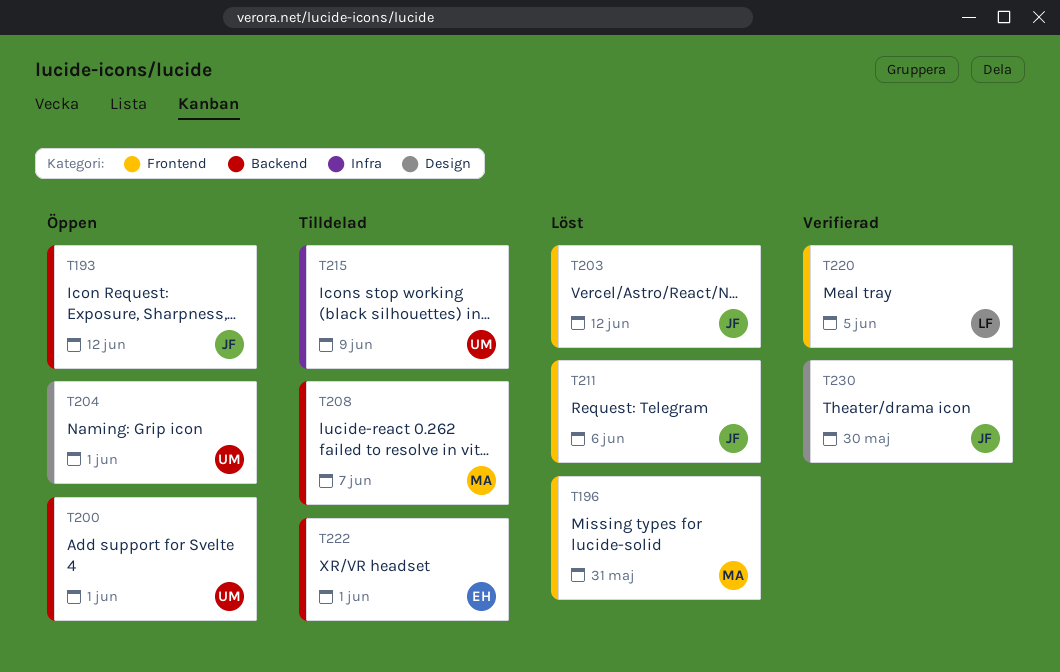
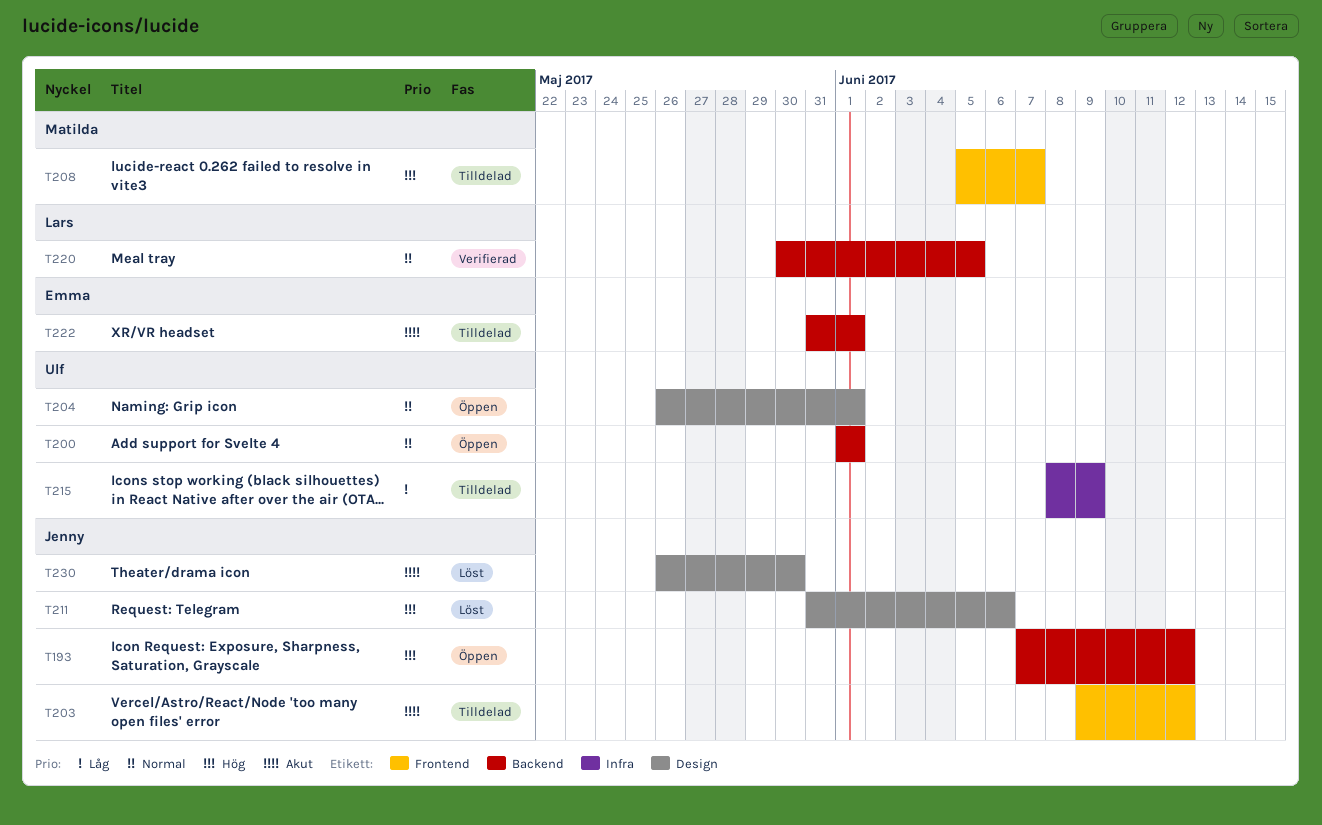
T196: present -> none
T203, status: Löst -> Tilldelad
T208, label: Backend -> Frontend
T211, label: Frontend -> Design
T220, label: Frontend -> Backend
T230, status: Verifierad -> Löst

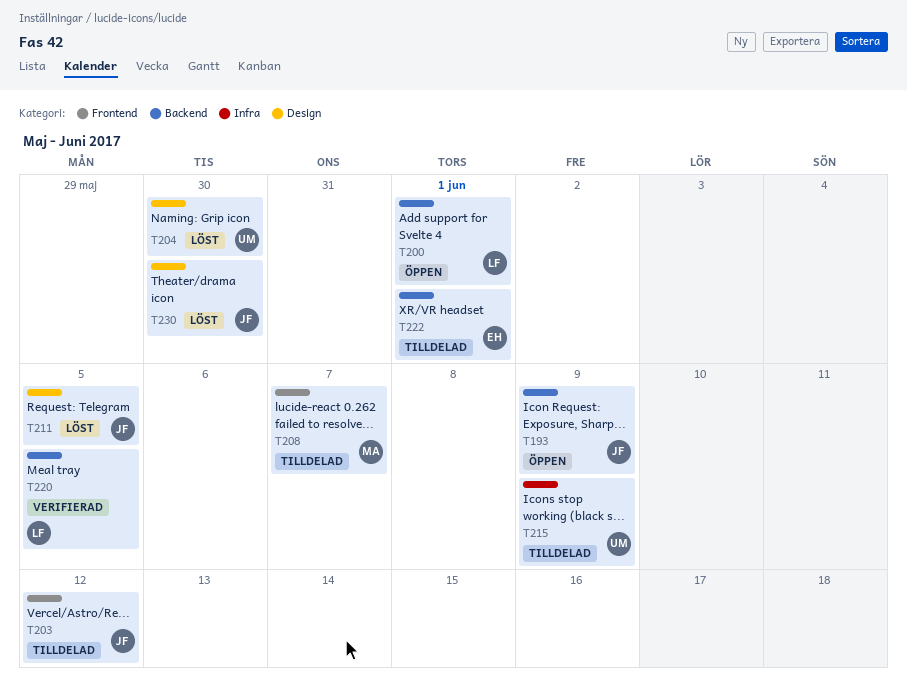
T193, due: Jun 12 -> Jun 9
T200, owner: Ulf -> Lars
T204, status: Öppen -> Löst
T204, due: Jun 1 -> May 30
T211, due: Jun 6 -> Jun 5

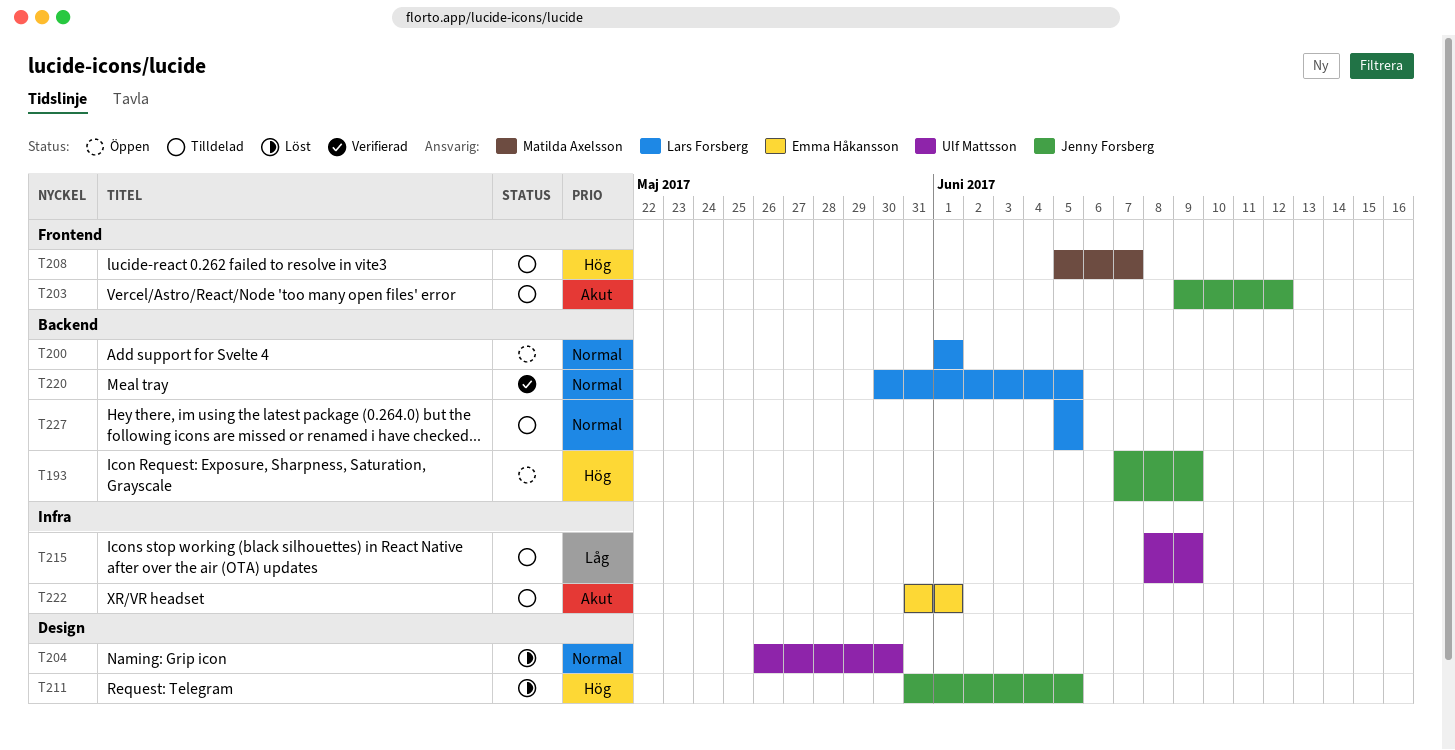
T222, label: Backend -> Infra
T227: none -> present
T230: present -> none

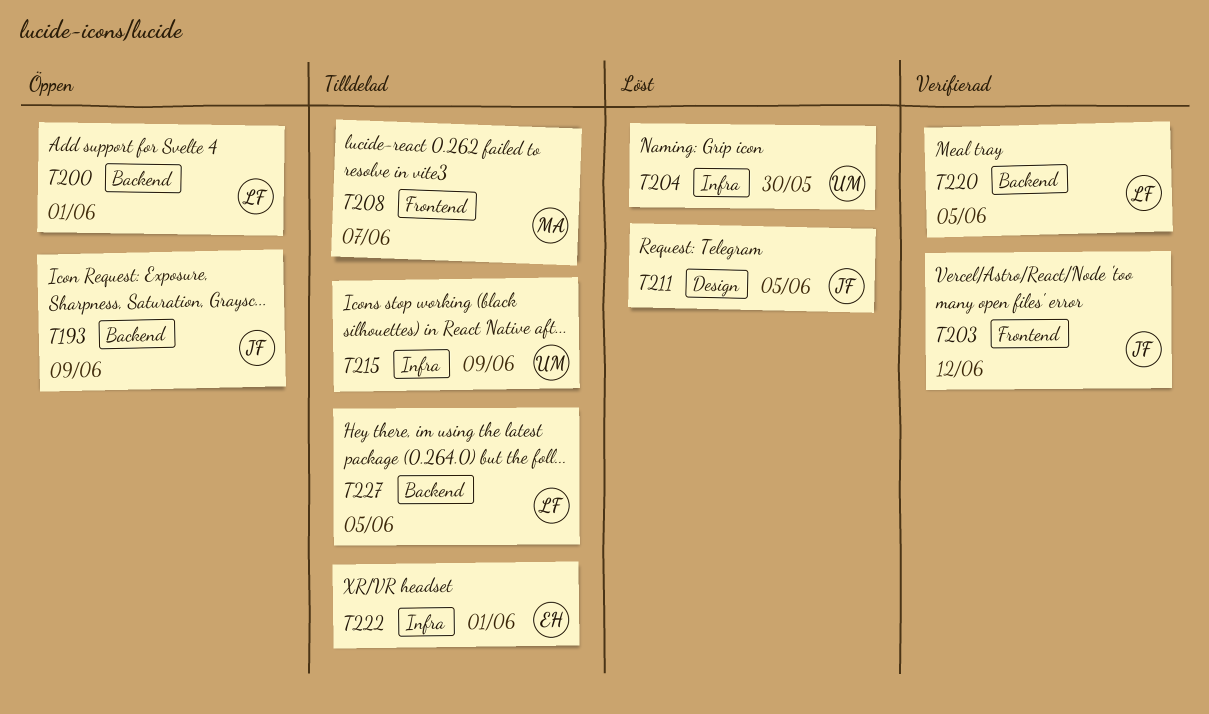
T203, status: Tilldelad -> Verifierad
T204, label: Design -> Infra

